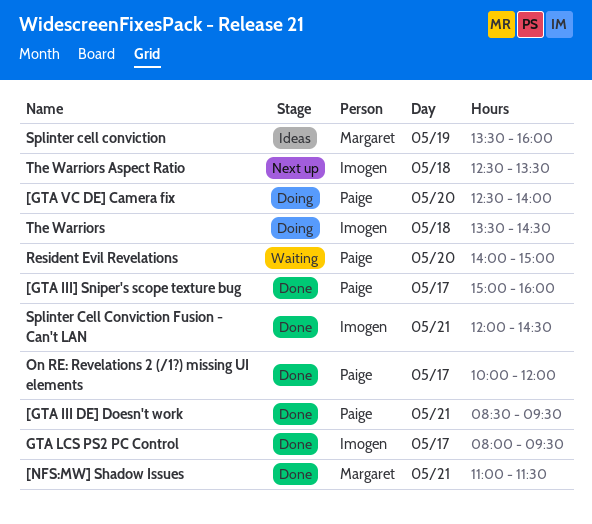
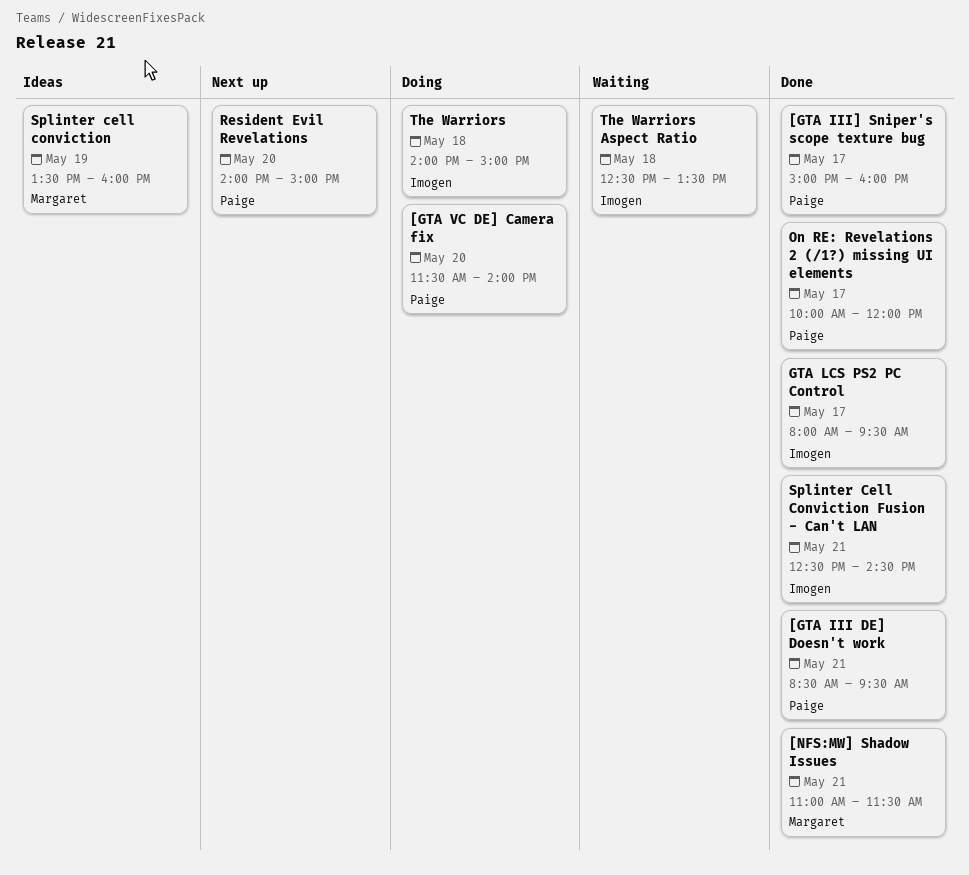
[GTA VC DE] Camera fix, begins: 12:30 -> 11:30
Resident Evil Revelations, status: Waiting -> Next up
Splinter Cell Conviction Fusion - Can't LAN, begins: 12:00 -> 12:30
The Warriors, begins: 13:30 -> 14:00
The Warriors, ends: 14:30 -> 15:00
The Warriors Aspect Ratio, status: Next up -> Waiting

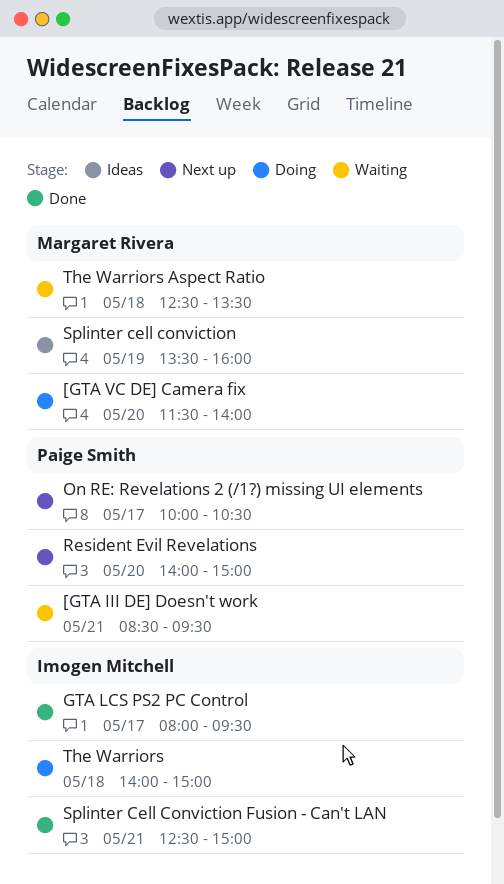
[GTA III DE] Doesn't work, status: Done -> Waiting
[GTA III] Sniper's scope texture bug: present -> none
[GTA VC DE] Camera fix, owner: Paige Smith -> Margaret Rivera
[NFS:MW] Shadow Issues: present -> none
On RE: Revelations 2 (/1?) missing UI elements, status: Done -> Next up
On RE: Revelations 2 (/1?) missing UI elements, ends: 12:00 -> 10:30
Splinter Cell Conviction Fusion - Can't LAN, ends: 14:30 -> 15:00
The Warriors Aspect Ratio, owner: Imogen Mitchell -> Margaret Rivera

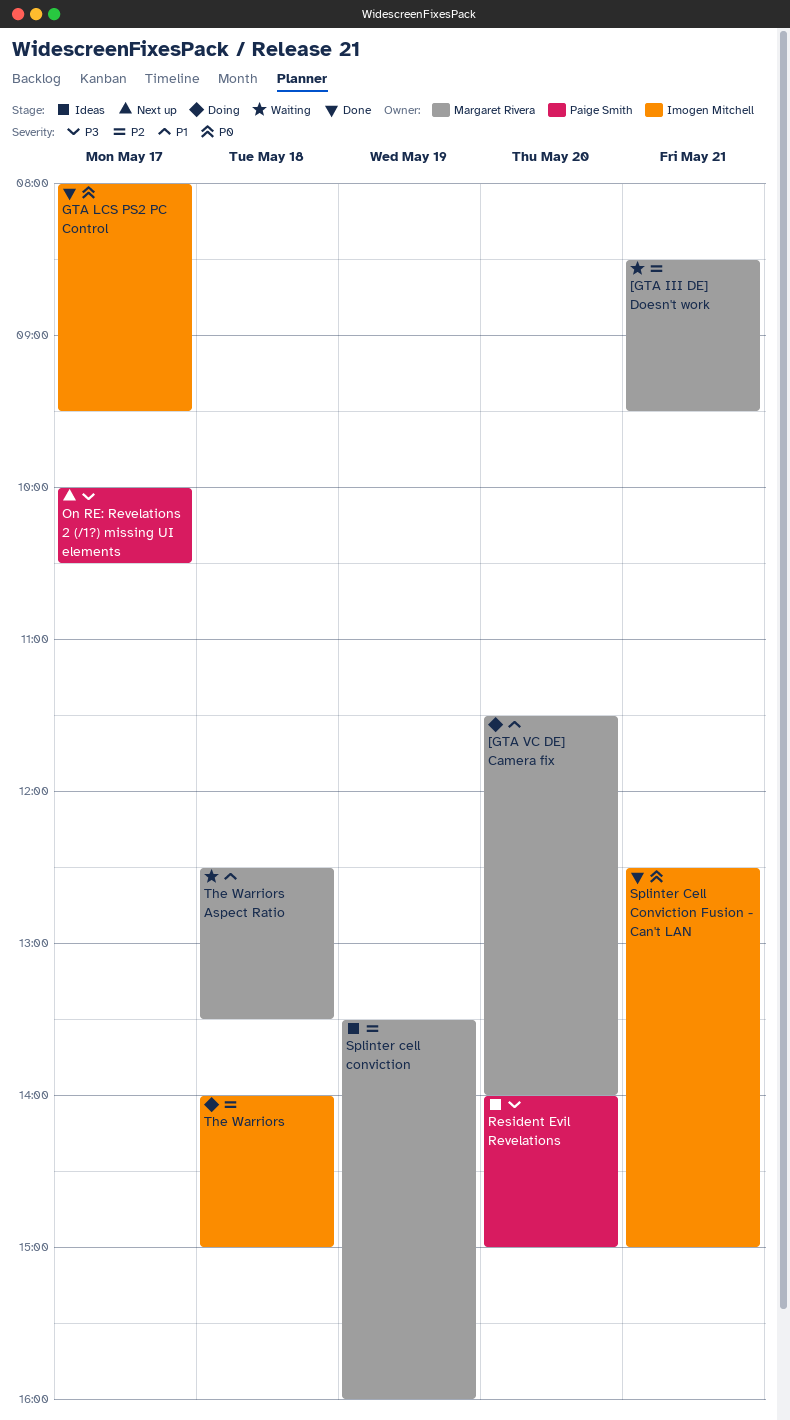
[GTA III DE] Doesn't work, owner: Paige Smith -> Margaret Rivera
Resident Evil Revelations, status: Next up -> Ideas

